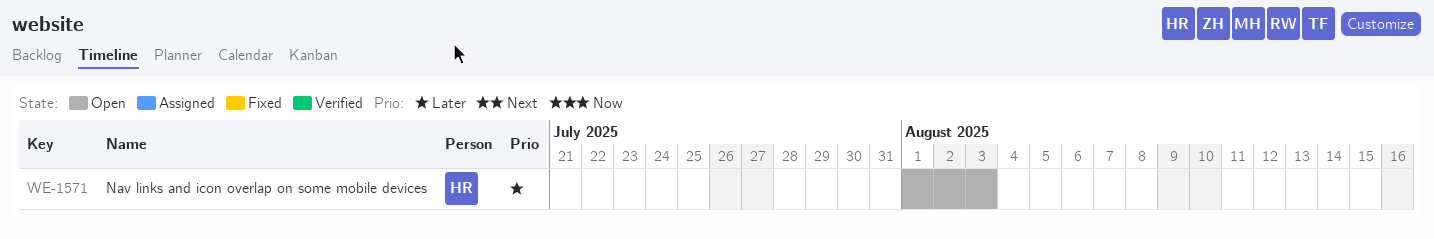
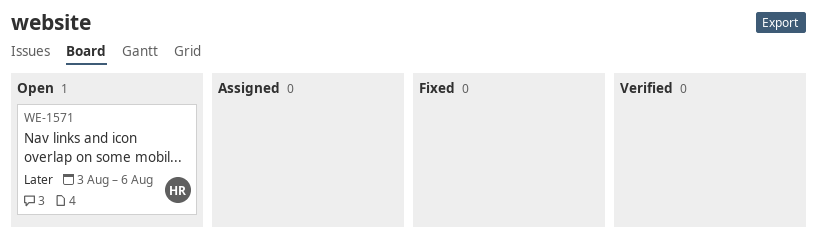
WE-1571, start: Aug 1 -> Aug 3
WE-1571, due: Aug 3 -> Aug 6

